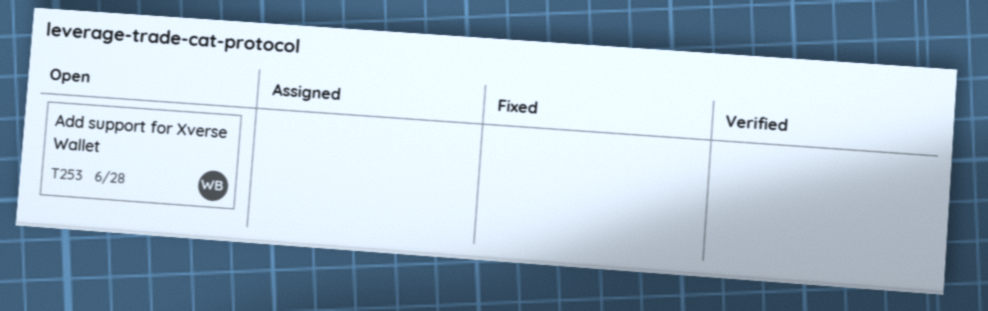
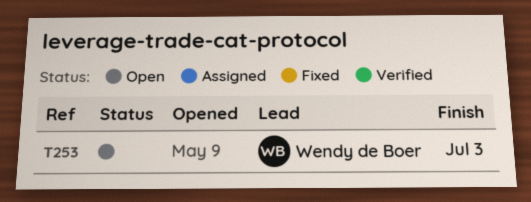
T253, due: Jun 28 -> Jul 3

